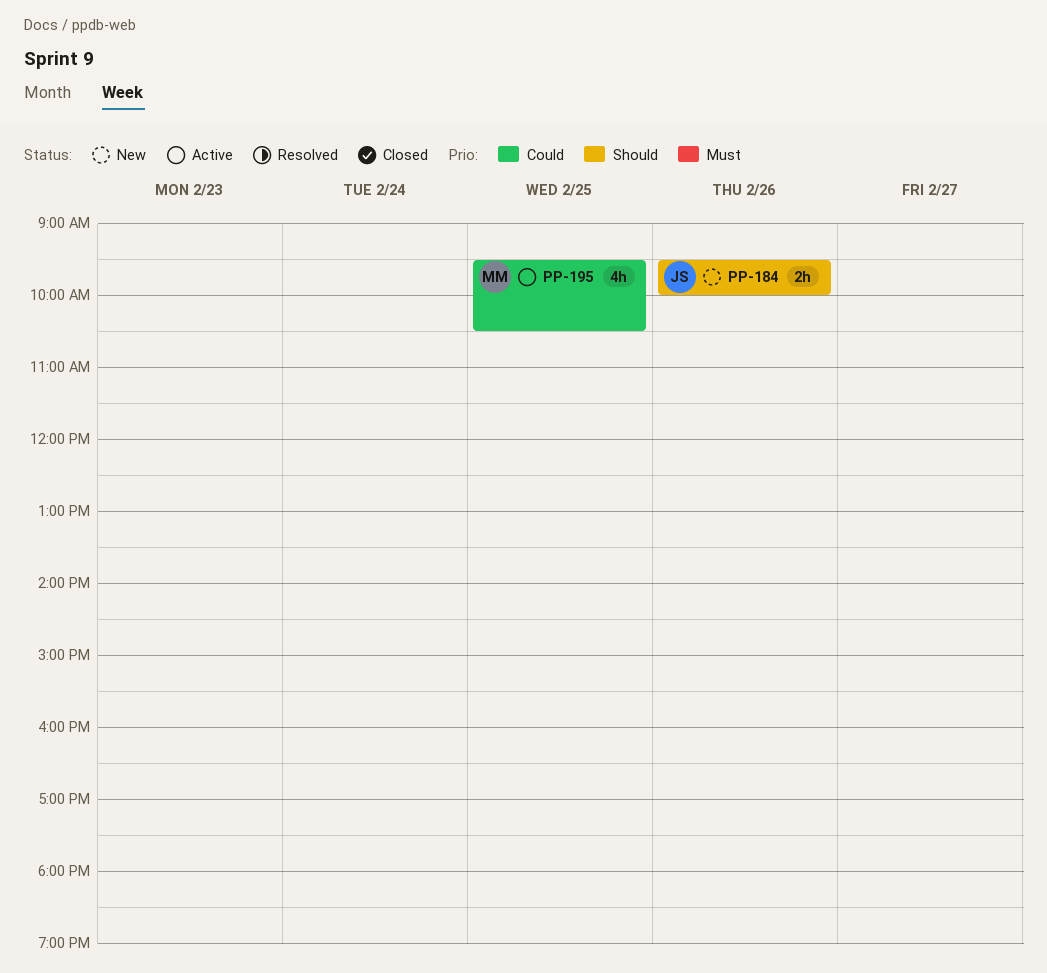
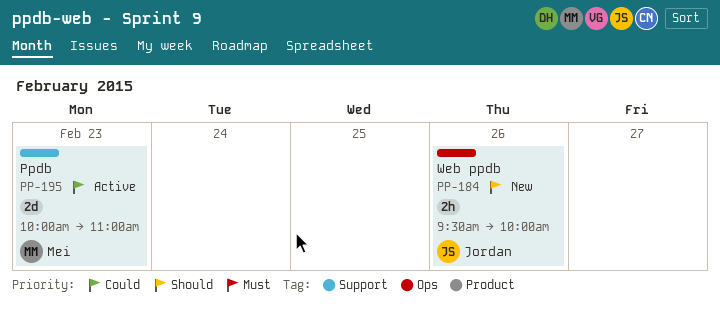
PP-195, estimate: 4h -> 2d
PP-195, day: Feb 25 -> Feb 23
PP-195, begins: 09:30 -> 10:00
PP-195, ends: 10:30 -> 11:00

